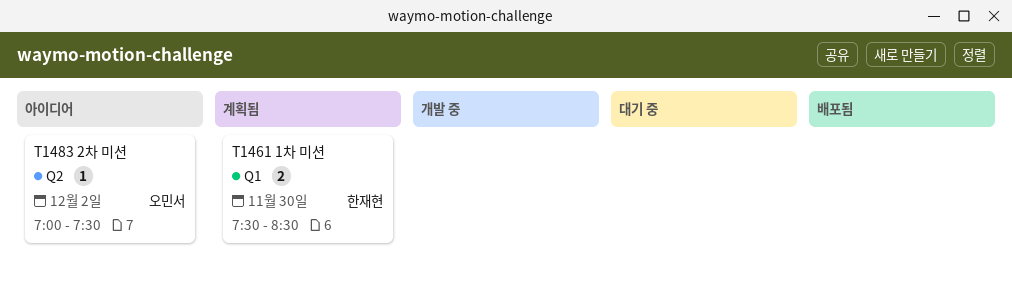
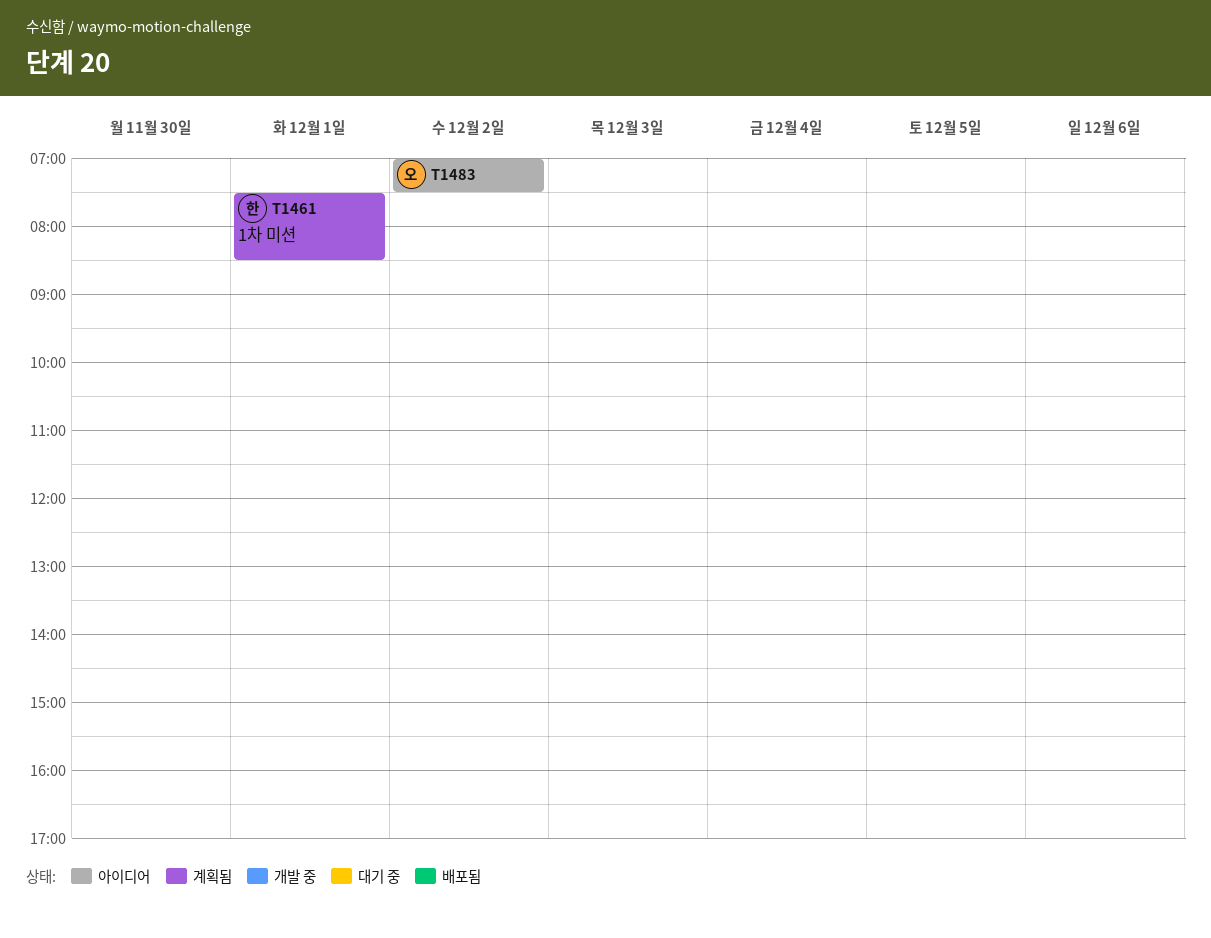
T1461, day: Nov 30 -> Dec 1

